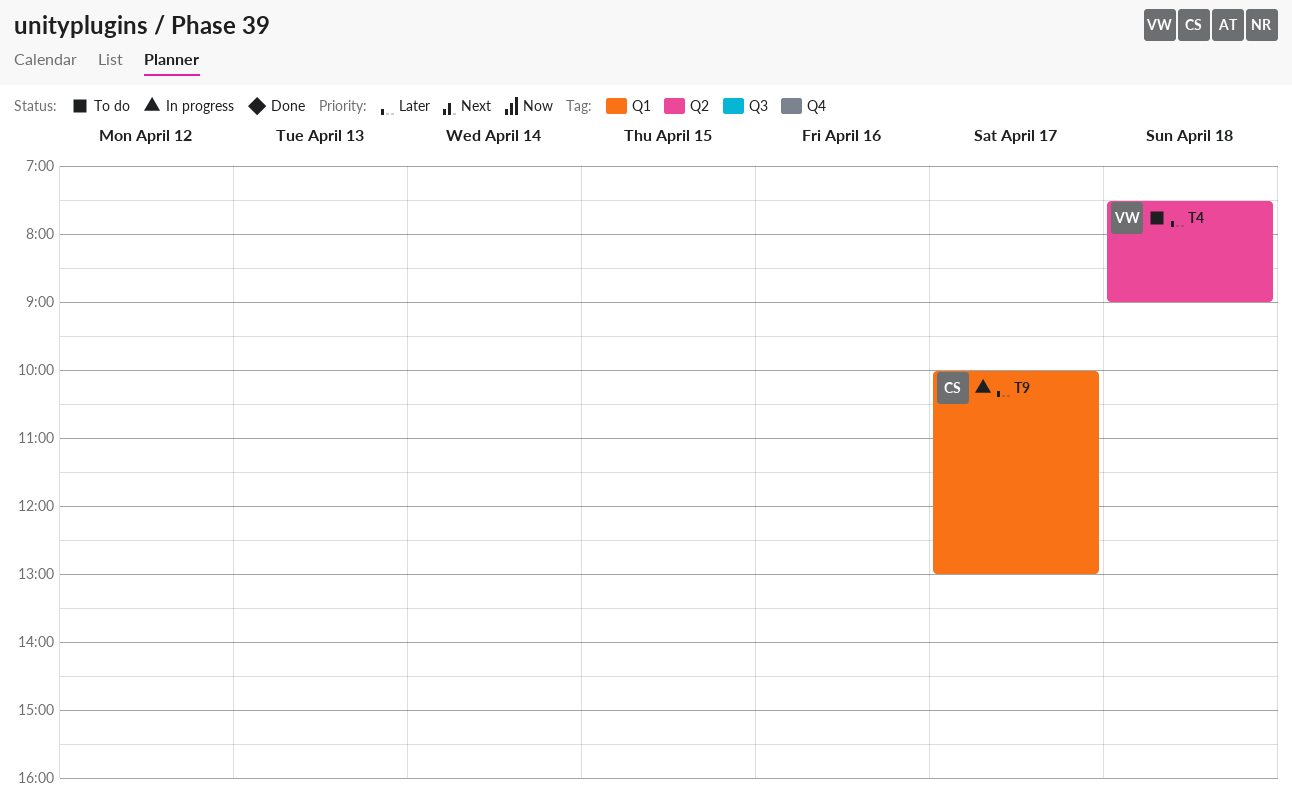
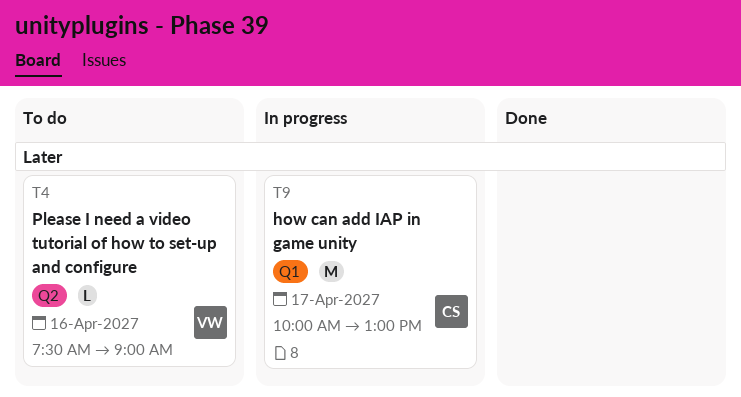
T4, day: Apr 18 -> Apr 16

